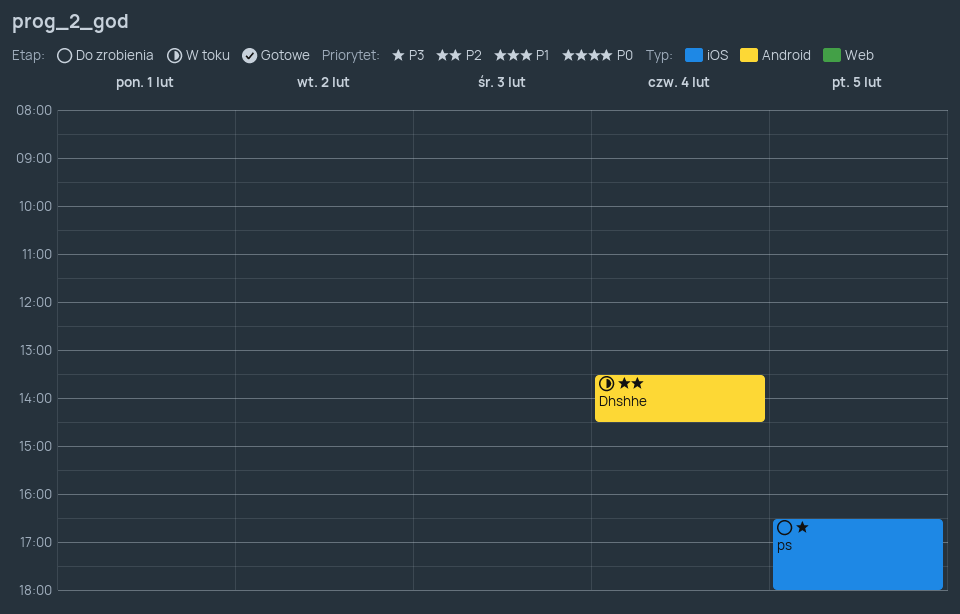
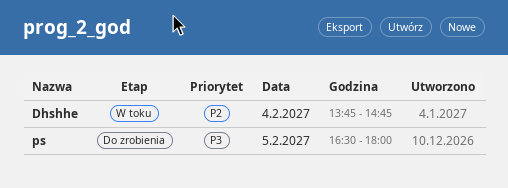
Dhshhe, begins: 13:30 -> 13:45
Dhshhe, ends: 14:30 -> 14:45

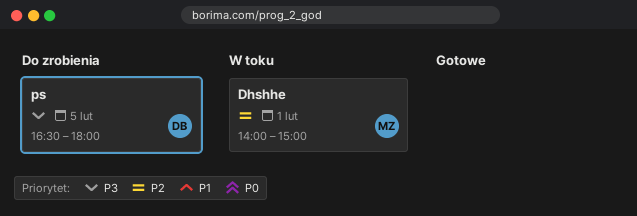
Dhshhe, day: Feb 4 -> Feb 1
Dhshhe, begins: 13:45 -> 14:00
Dhshhe, ends: 14:45 -> 15:00

